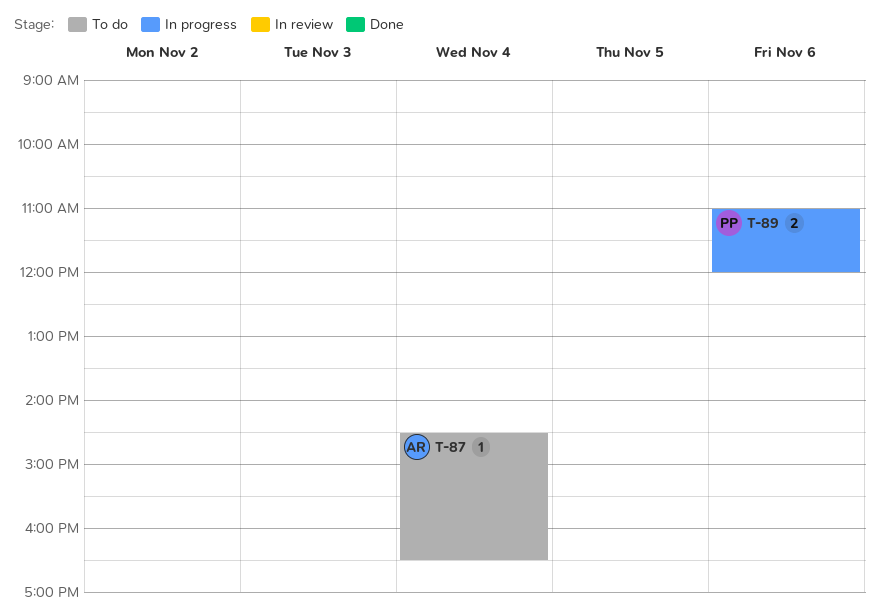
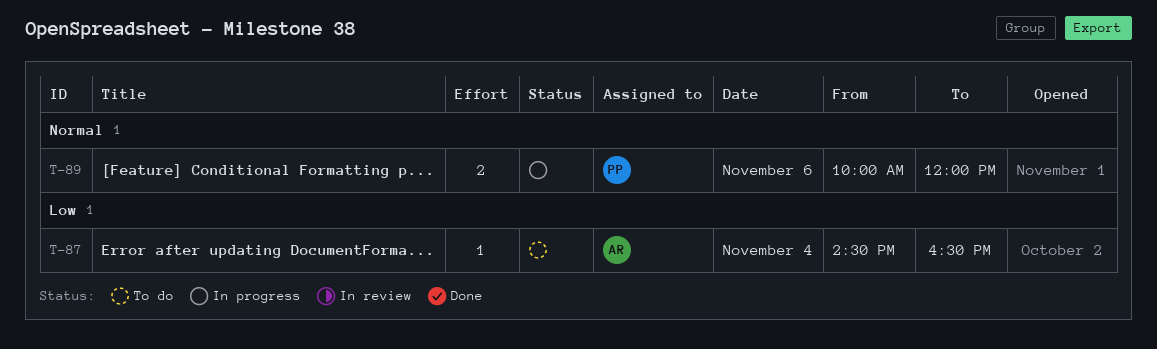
T-89, begins: 11:00 -> 10:00

